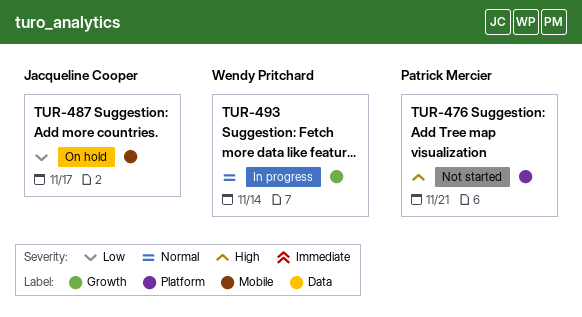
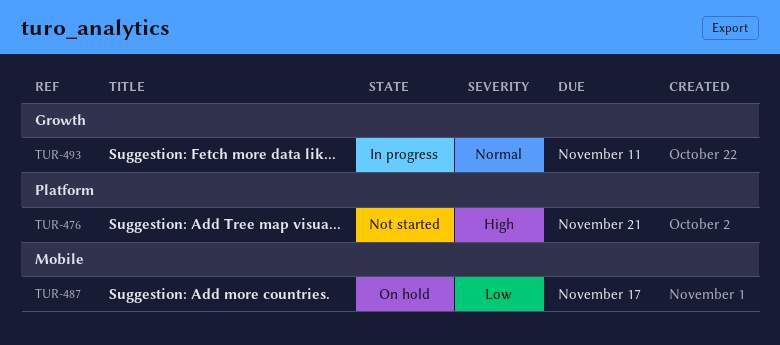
TUR-493, due: Nov 14 -> Nov 11

